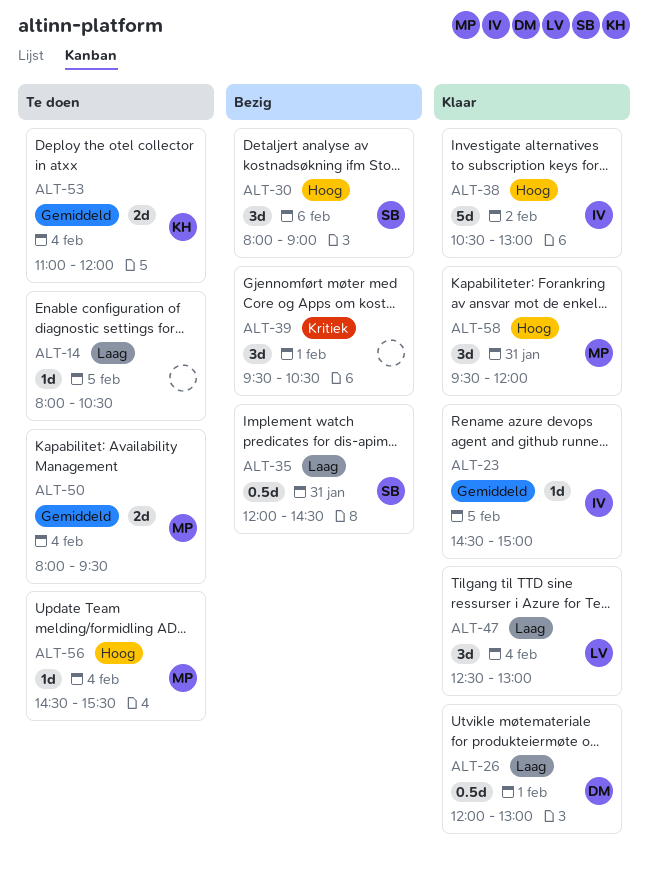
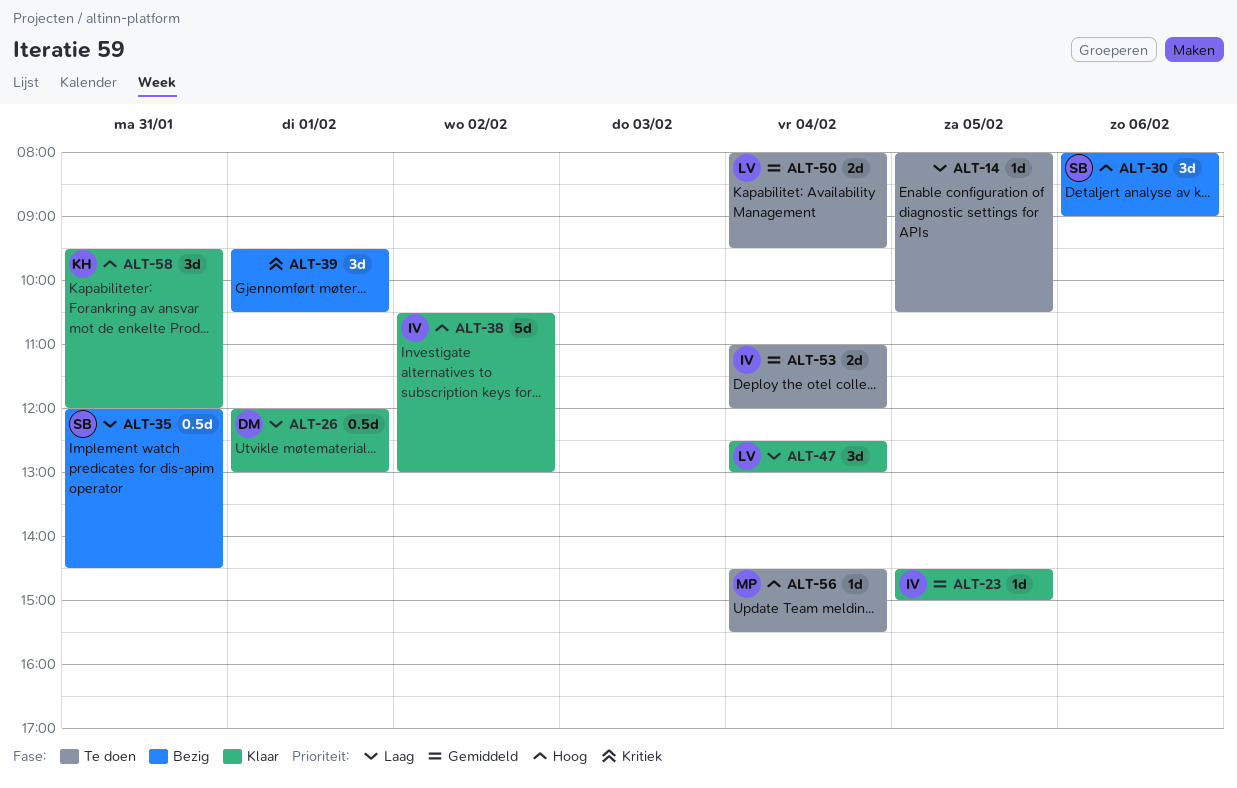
ALT-50, owner: MP -> LV
ALT-53, owner: KH -> IV
ALT-58, owner: MP -> KH

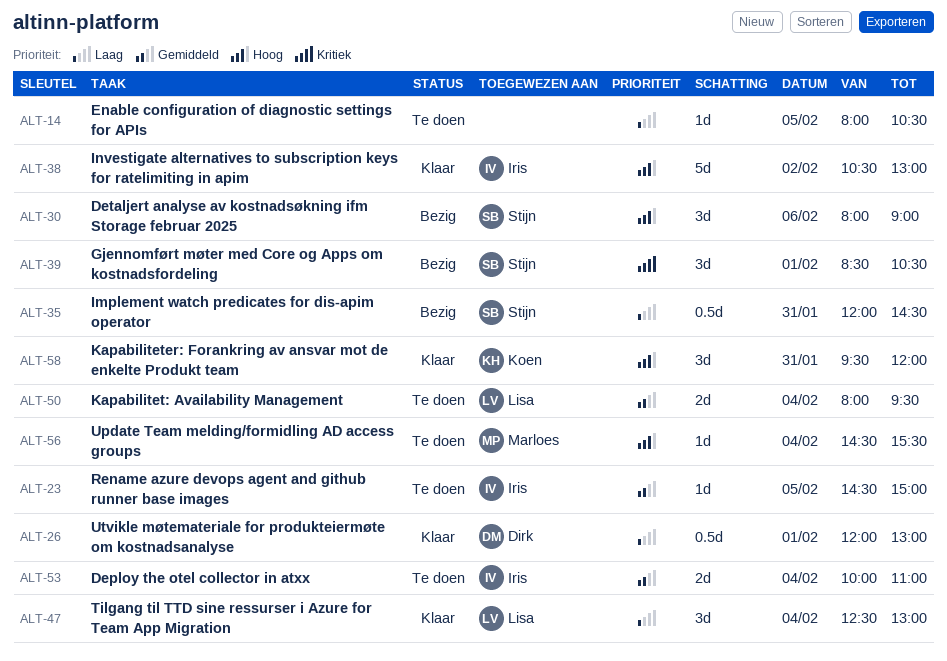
ALT-23, status: Klaar -> Te doen
ALT-39, owner: none -> Stijn
ALT-39, begins: 09:30 -> 08:30
ALT-53, begins: 11:00 -> 10:00
ALT-53, ends: 12:00 -> 11:00

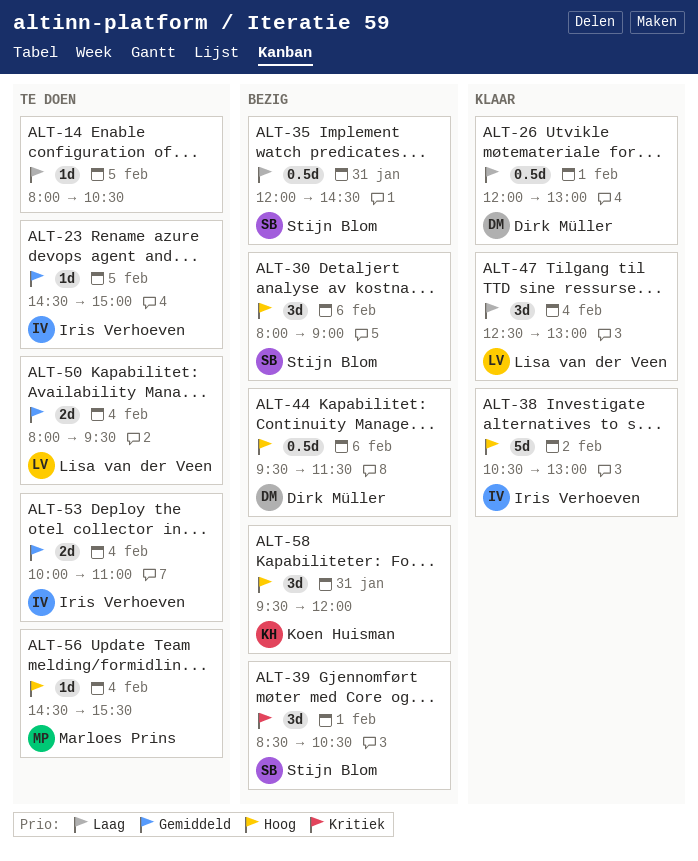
ALT-44: none -> present
ALT-58, status: Klaar -> Bezig

